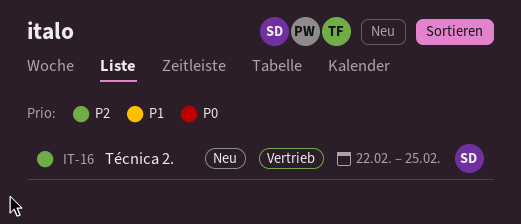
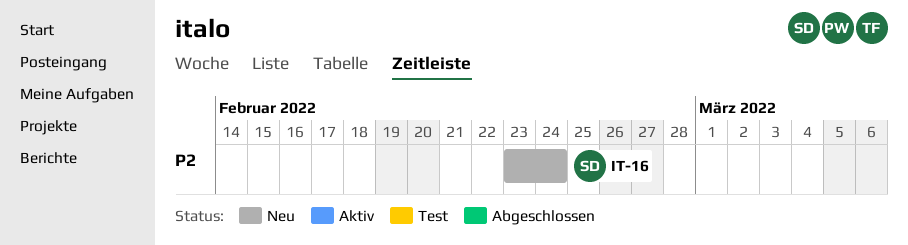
IT-16, start: Feb 22 -> Feb 23
IT-16, due: Feb 25 -> Feb 24

